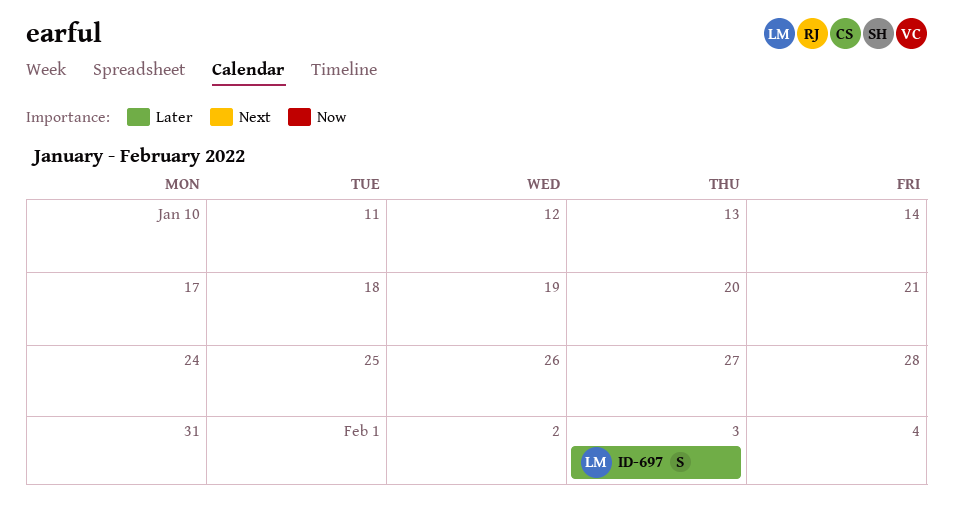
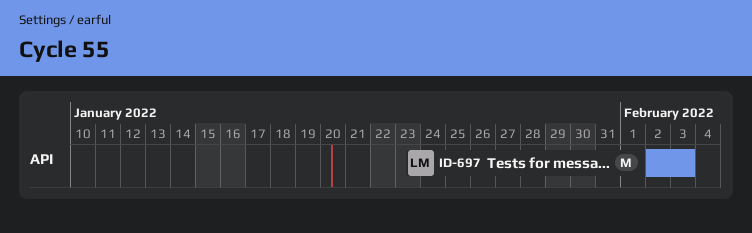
ID-697, estimate: S -> M
ID-697, start: Feb 3 -> Feb 2

